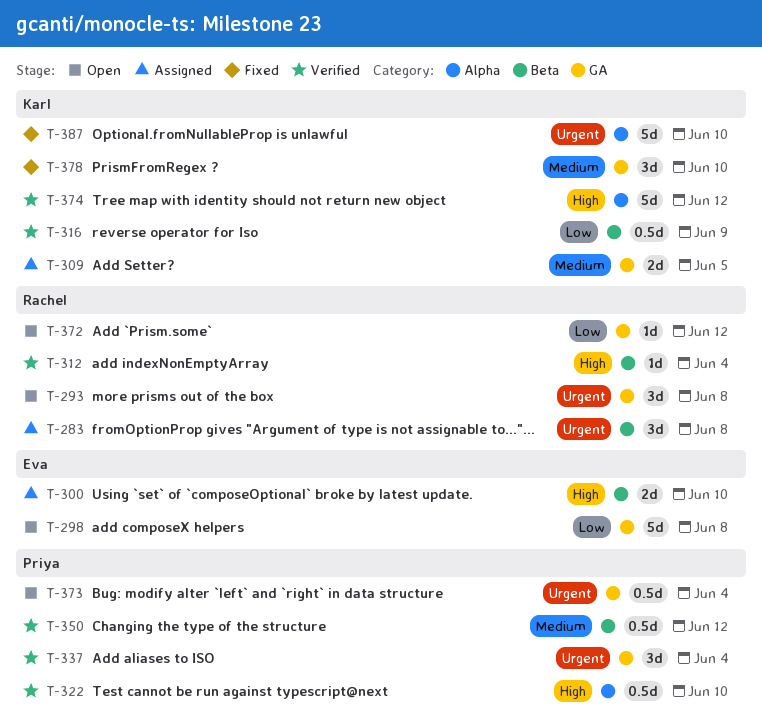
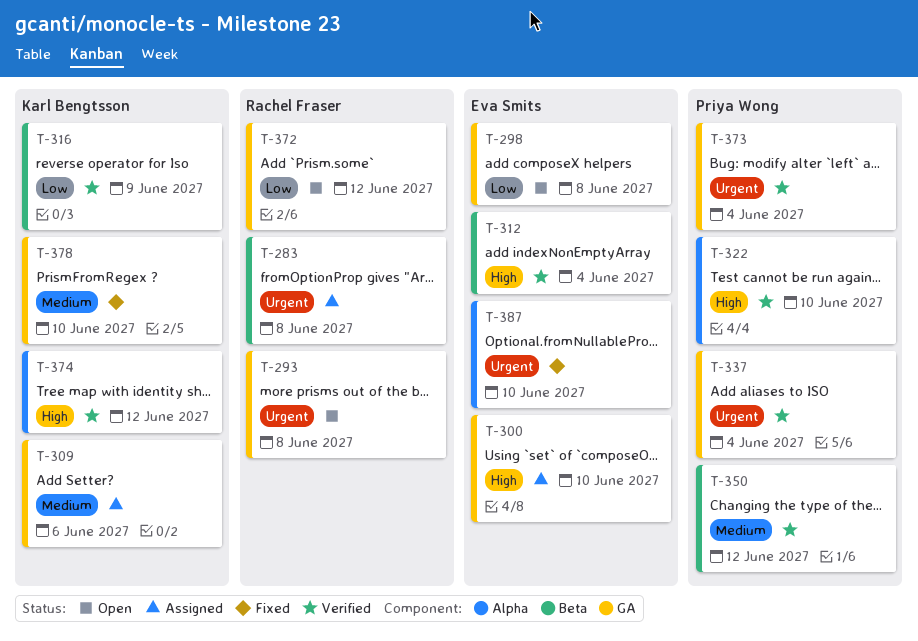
T-300, label: Beta -> GA
T-309, due: Jun 5 -> Jun 6
T-312, owner: Rachel Fraser -> Eva Smits
T-373, status: Open -> Verified
T-387, owner: Karl Bengtsson -> Eva Smits

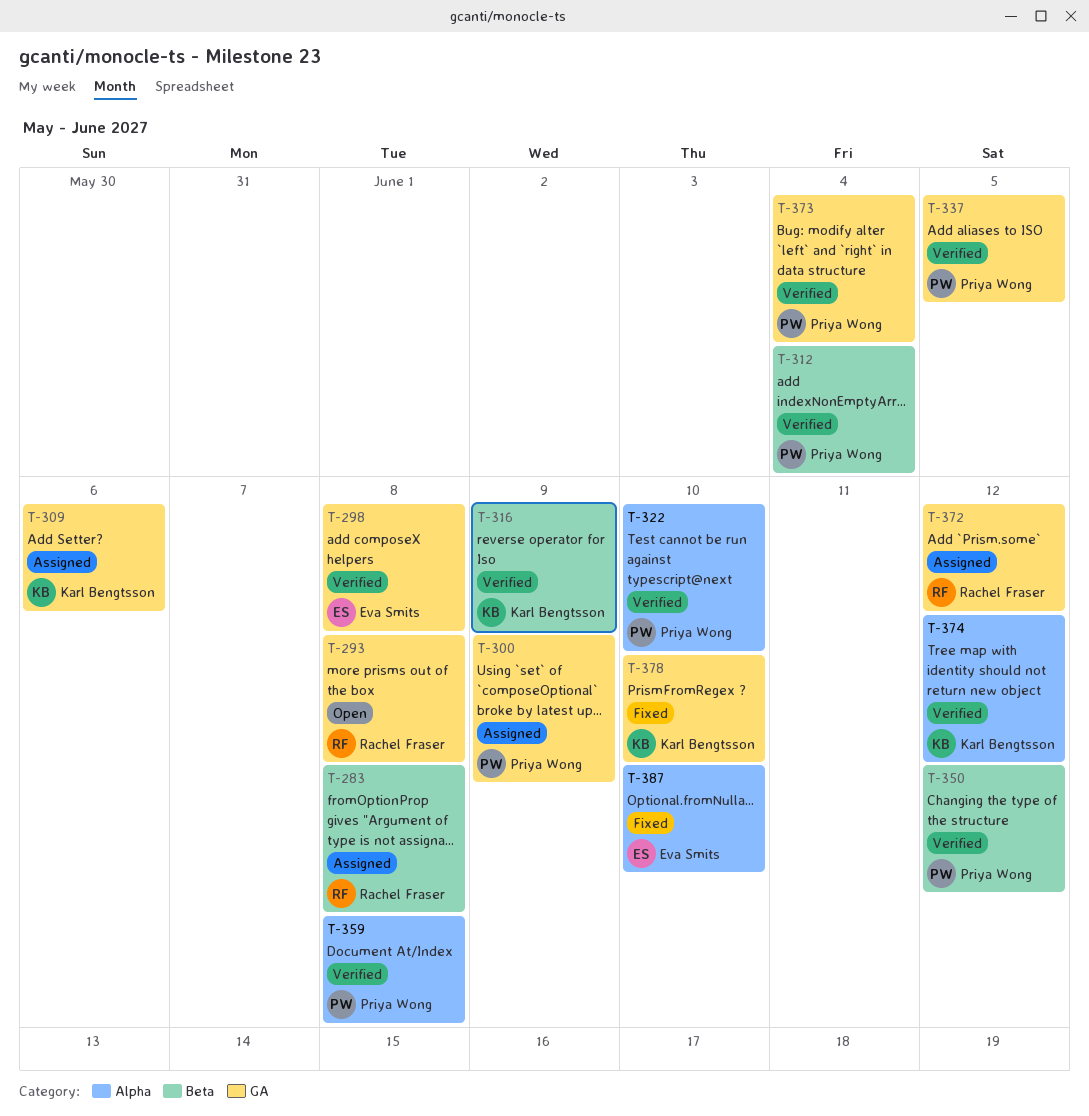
T-298, status: Open -> Verified
T-300, owner: Eva Smits -> Priya Wong
T-300, due: Jun 10 -> Jun 9
T-312, owner: Eva Smits -> Priya Wong
T-337, due: Jun 4 -> Jun 5
T-359: none -> present
T-372, status: Open -> Assigned

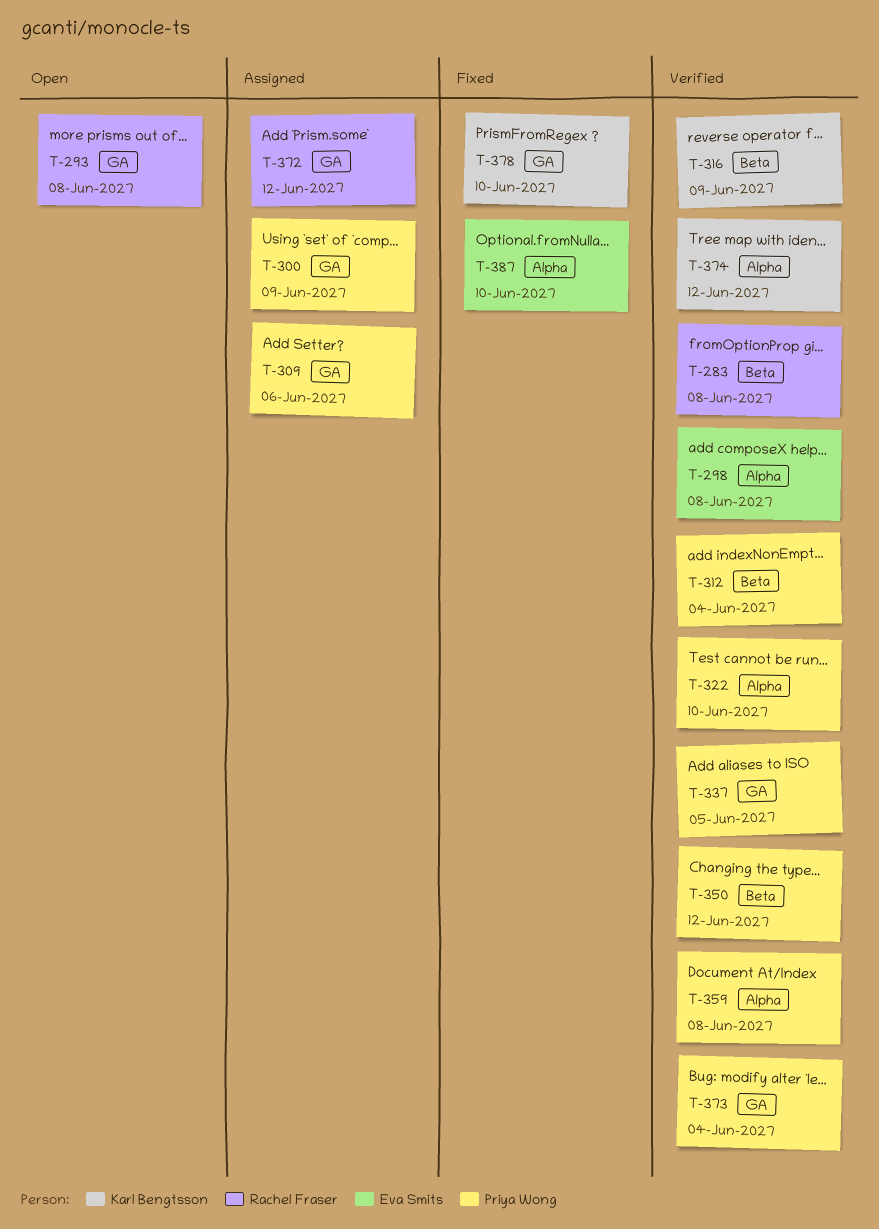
T-283, status: Assigned -> Verified
T-298, label: GA -> Alpha
T-309, owner: Karl Bengtsson -> Priya Wong

